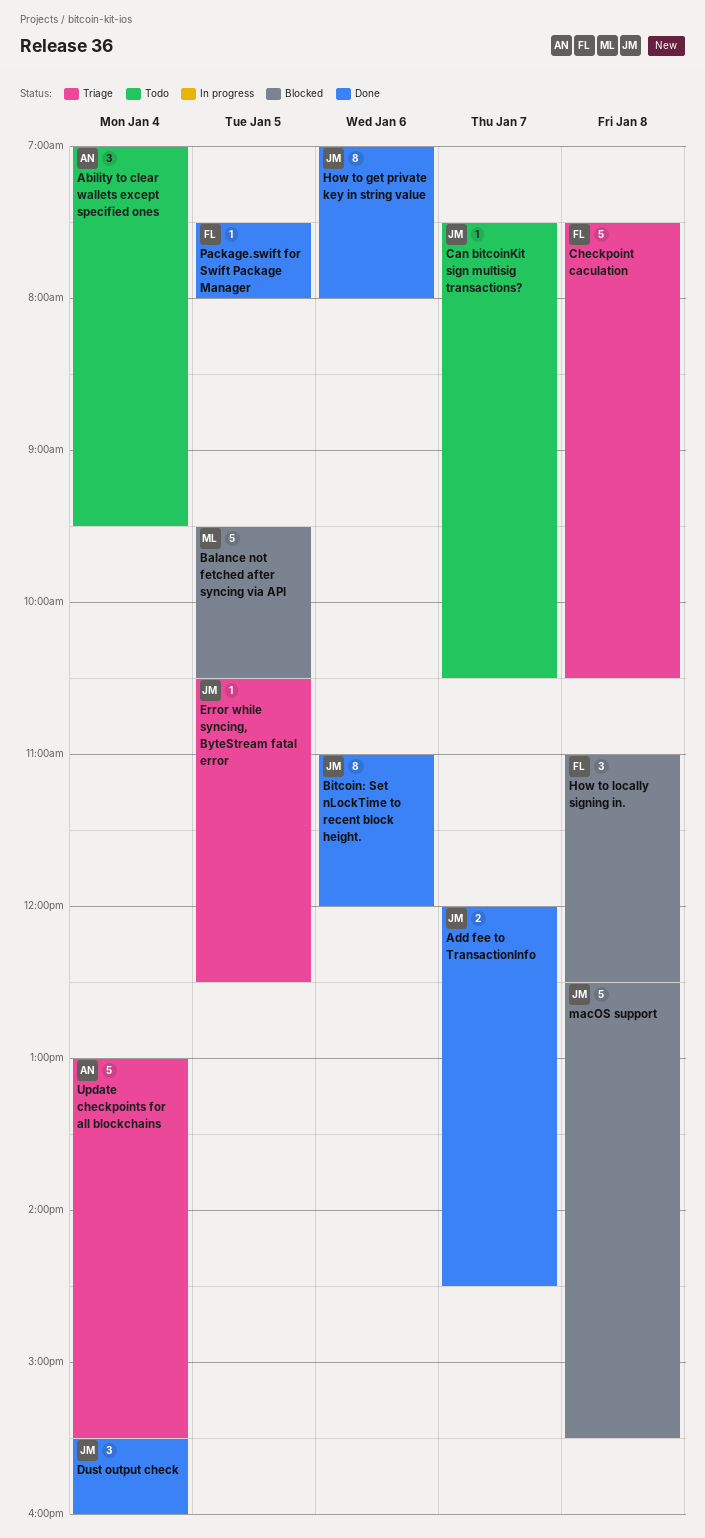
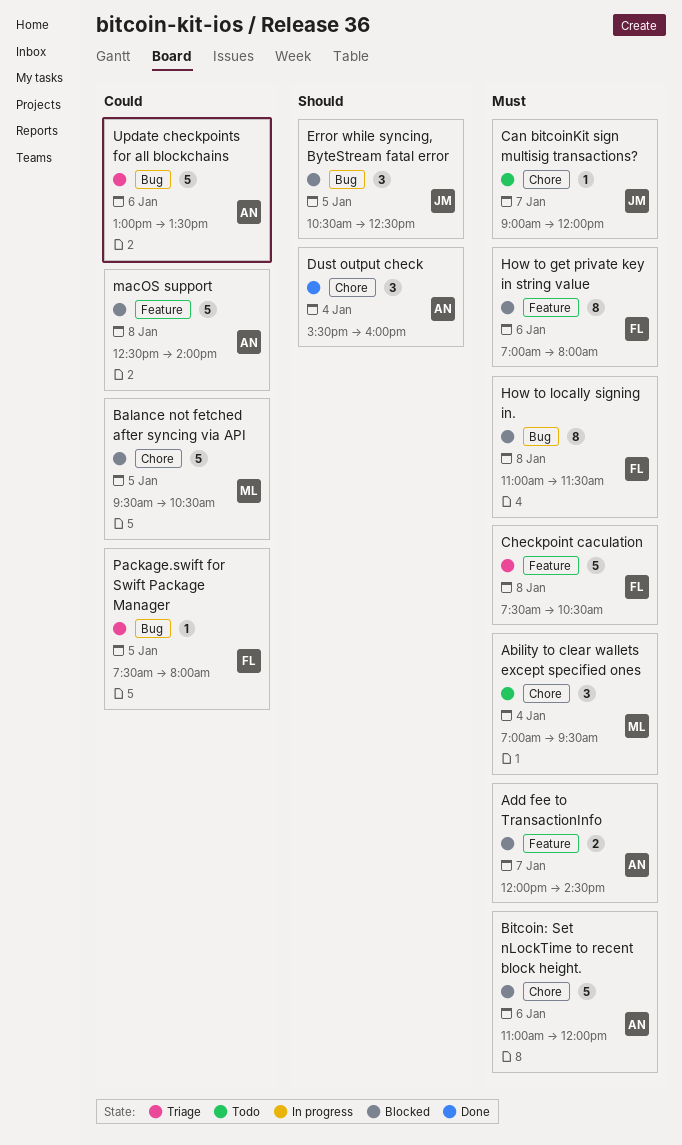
Ability to clear wallets except specified ones, owner: AN -> ML
Add fee to TransactionInfo, status: Done -> Blocked
Add fee to TransactionInfo, owner: JM -> AN
Bitcoin: Set nLockTime to recent block height., status: Done -> Blocked
Bitcoin: Set nLockTime to recent block height., owner: JM -> AN
Bitcoin: Set nLockTime to recent block height., estimate: 8 -> 5
Can bitcoinKit sign multisig transactions?, begins: 07:30 -> 09:00
Can bitcoinKit sign multisig transactions?, ends: 10:30 -> 12:00
Dust output check, owner: JM -> AN
Error while syncing, ByteStream fatal error, status: Triage -> Blocked
Error while syncing, ByteStream fatal error, estimate: 1 -> 3
How to get private key in string value, status: Done -> Blocked
How to get private key in string value, owner: JM -> FL
How to locally signing in., estimate: 3 -> 8
How to locally signing in., ends: 12:30 -> 11:30
macOS support, owner: JM -> AN
macOS support, ends: 15:30 -> 14:00
Package.swift for Swift Package Manager, status: Done -> Triage
Update checkpoints for all blockchains, day: Jan 4 -> Jan 6
Update checkpoints for all blockchains, ends: 15:30 -> 13:30

